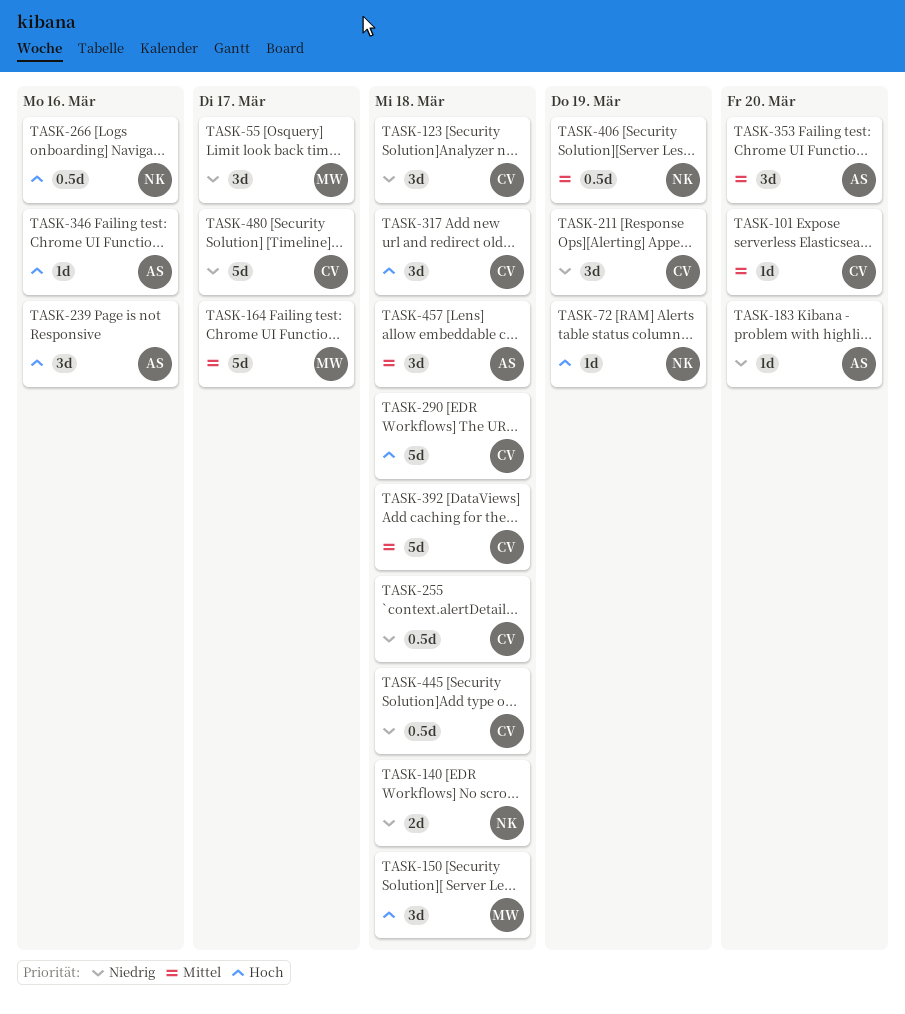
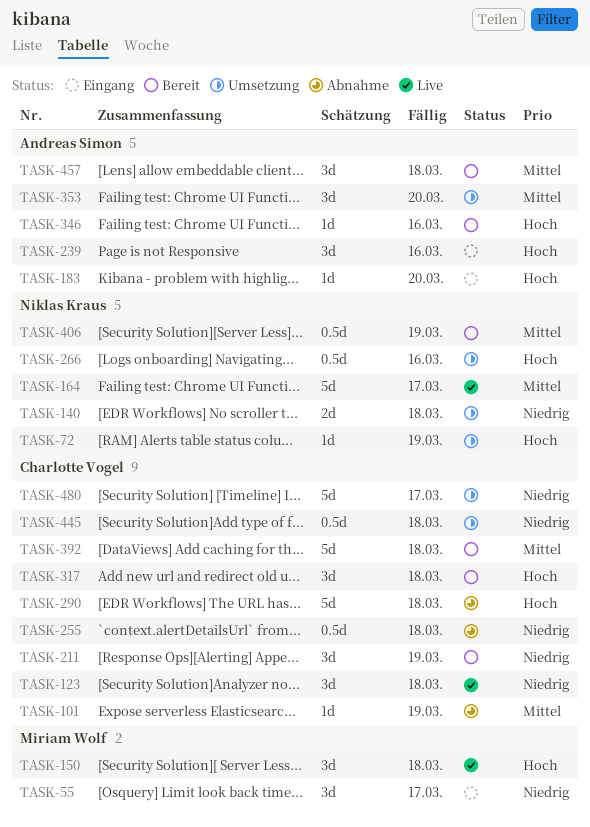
TASK-101, due: Mar 20 -> Mar 19
TASK-164, owner: Miriam Wolf -> Niklas Kraus
TASK-183, priority: Niedrig -> Hoch

